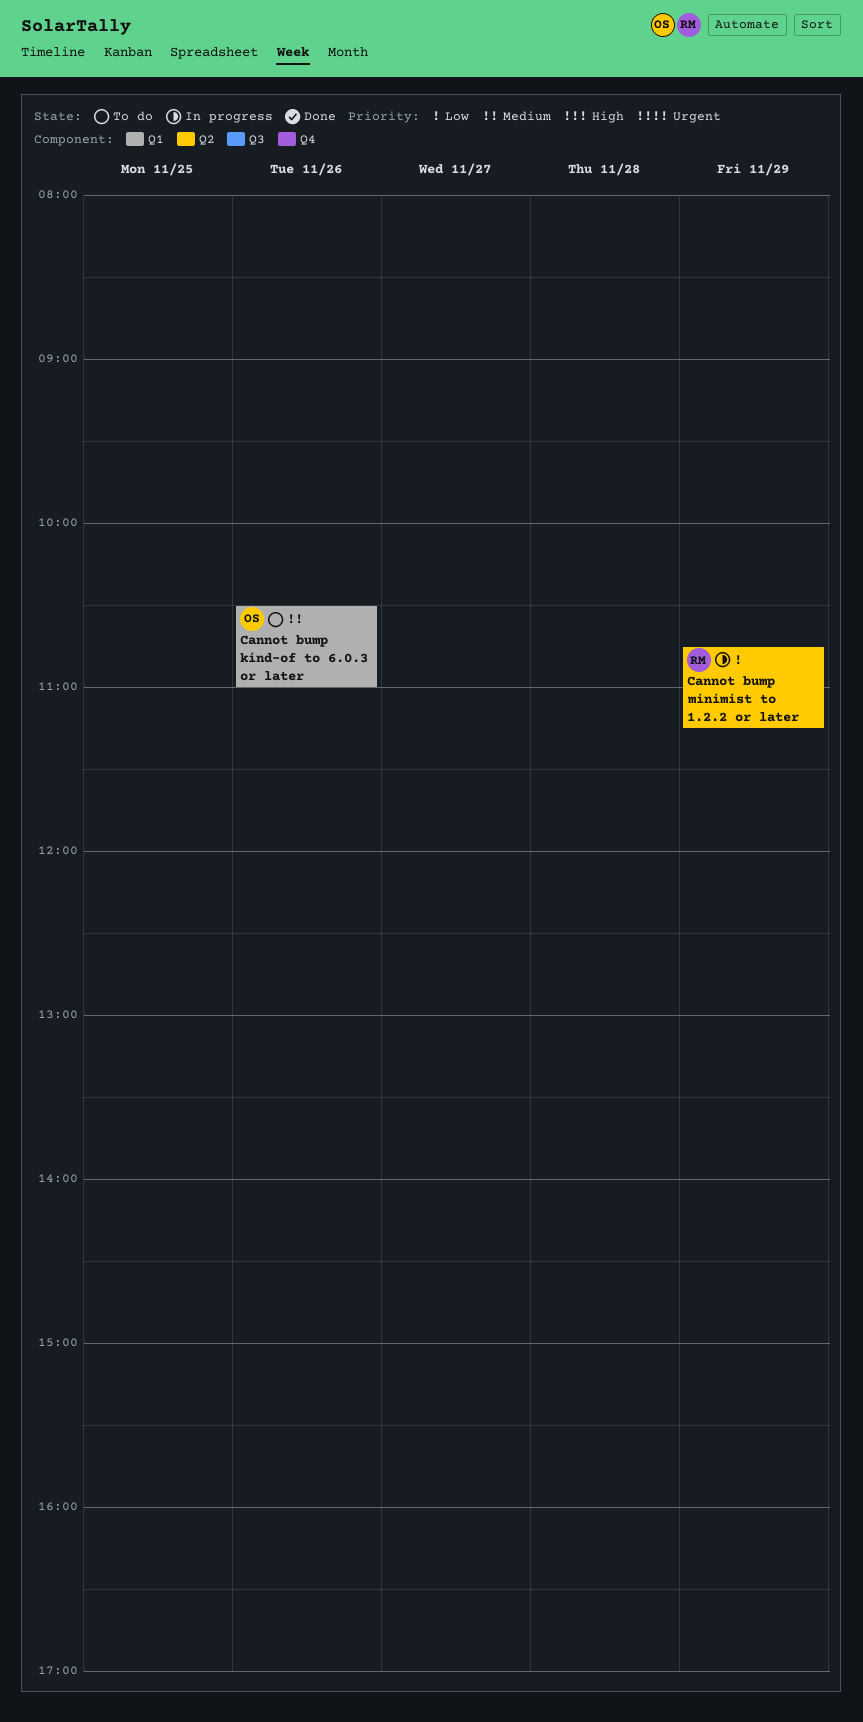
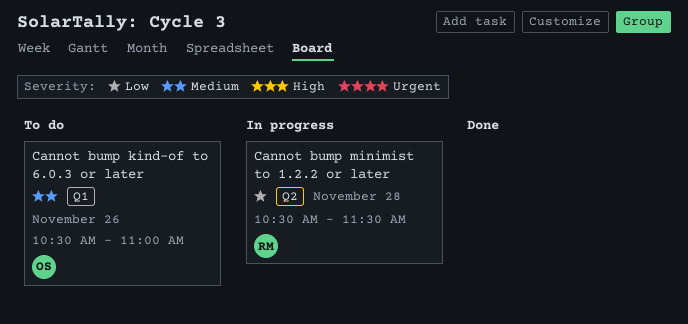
Cannot bump minimist to 1.2.2 or later, day: Nov 29 -> Nov 28
Cannot bump minimist to 1.2.2 or later, begins: 10:45 -> 10:30
Cannot bump minimist to 1.2.2 or later, ends: 11:15 -> 11:30

